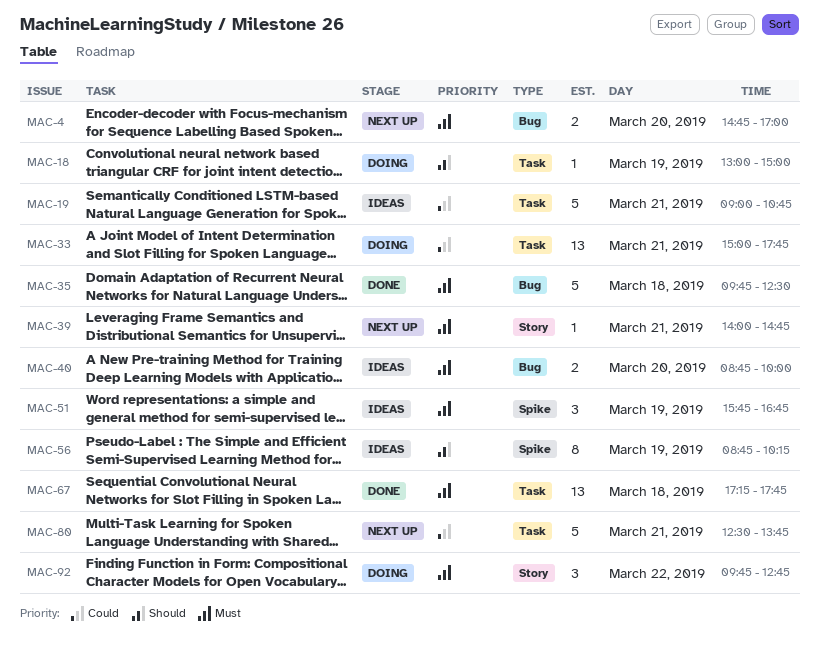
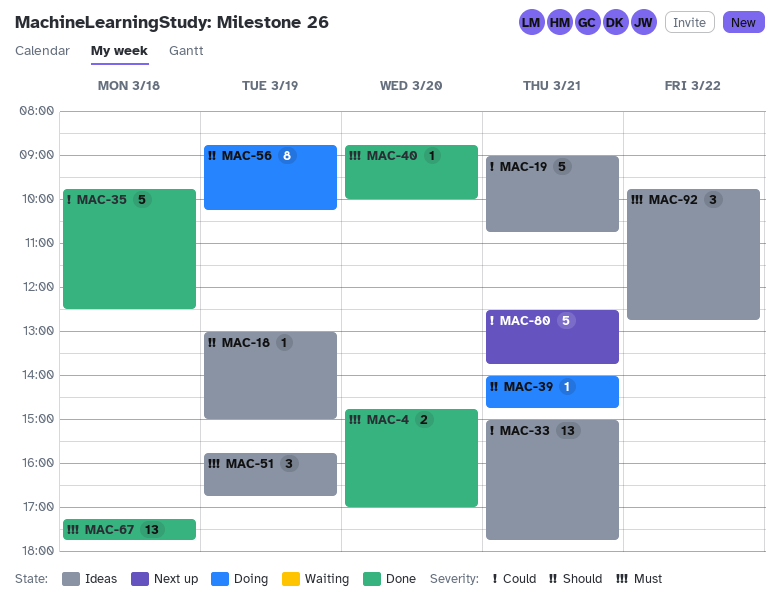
MAC-4, status: Next up -> Done
MAC-18, status: Doing -> Ideas
MAC-33, status: Doing -> Ideas
MAC-35, priority: Must -> Could
MAC-39, status: Next up -> Doing
MAC-39, priority: Must -> Should
MAC-40, status: Ideas -> Done
MAC-40, estimate: 2 -> 1
MAC-56, status: Ideas -> Doing
MAC-92, status: Doing -> Ideas

